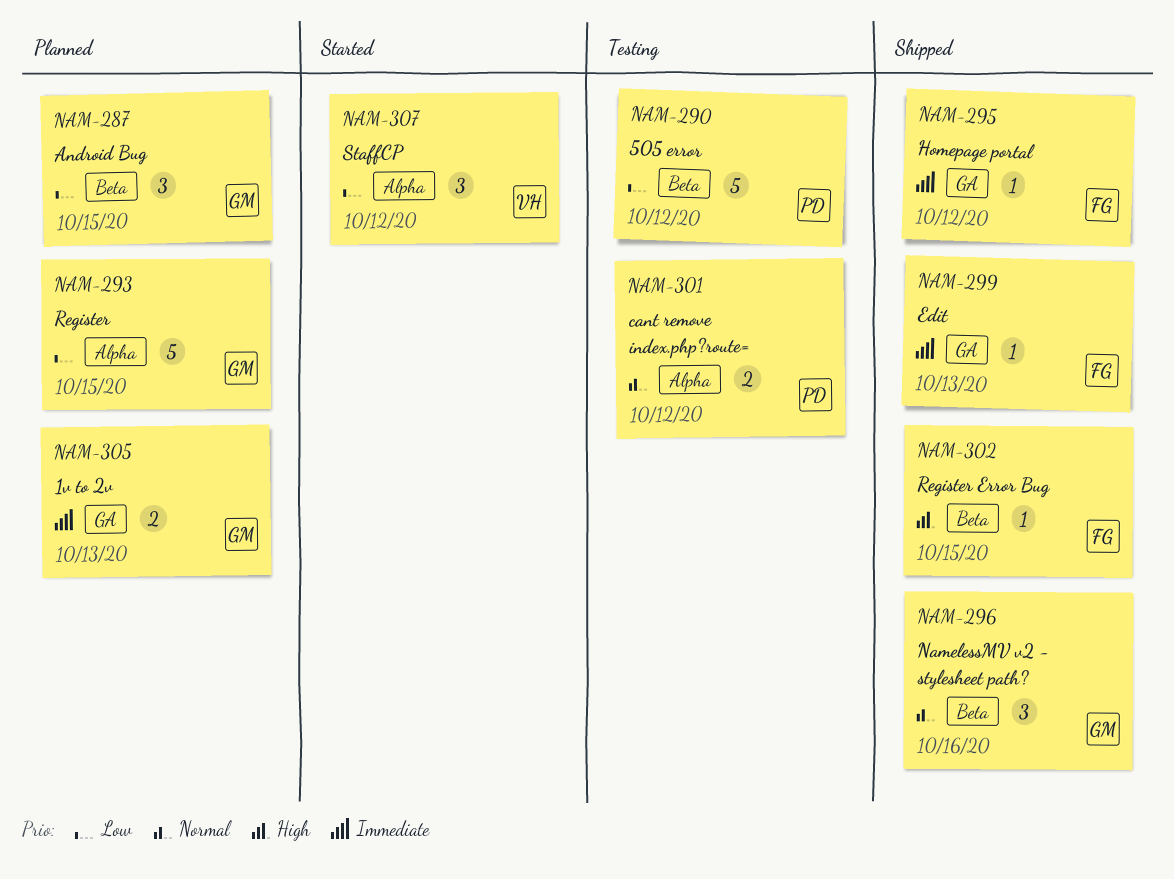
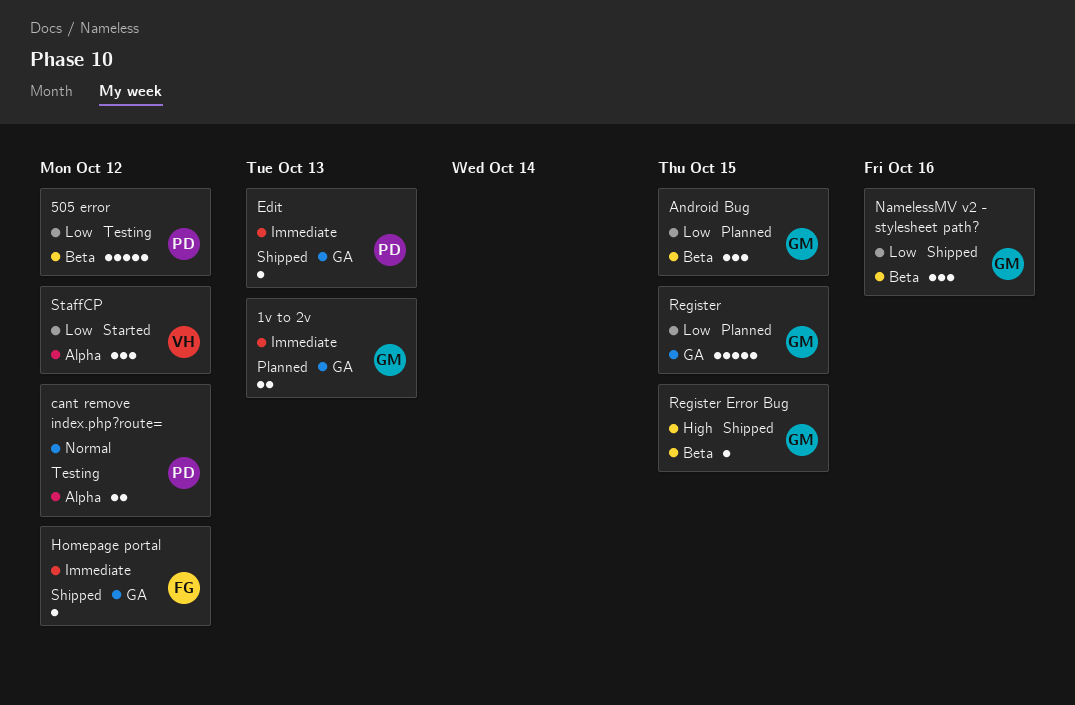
Edit, owner: FG -> PD
NamelessMV v2 - stylesheet path?, priority: Normal -> Low
Register, label: Alpha -> GA
Register Error Bug, owner: FG -> GM

